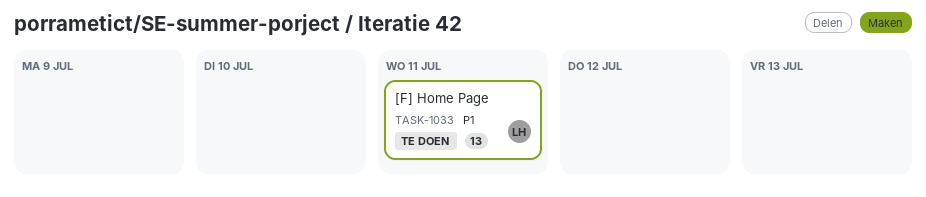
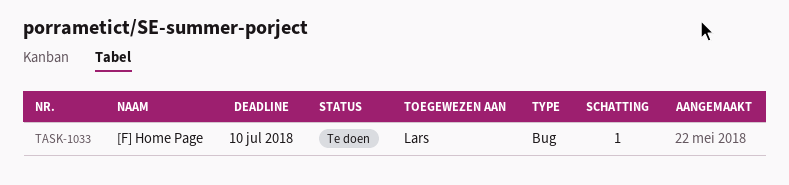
TASK-1033, estimate: 13 -> 1
TASK-1033, due: Jul 11 -> Jul 10

